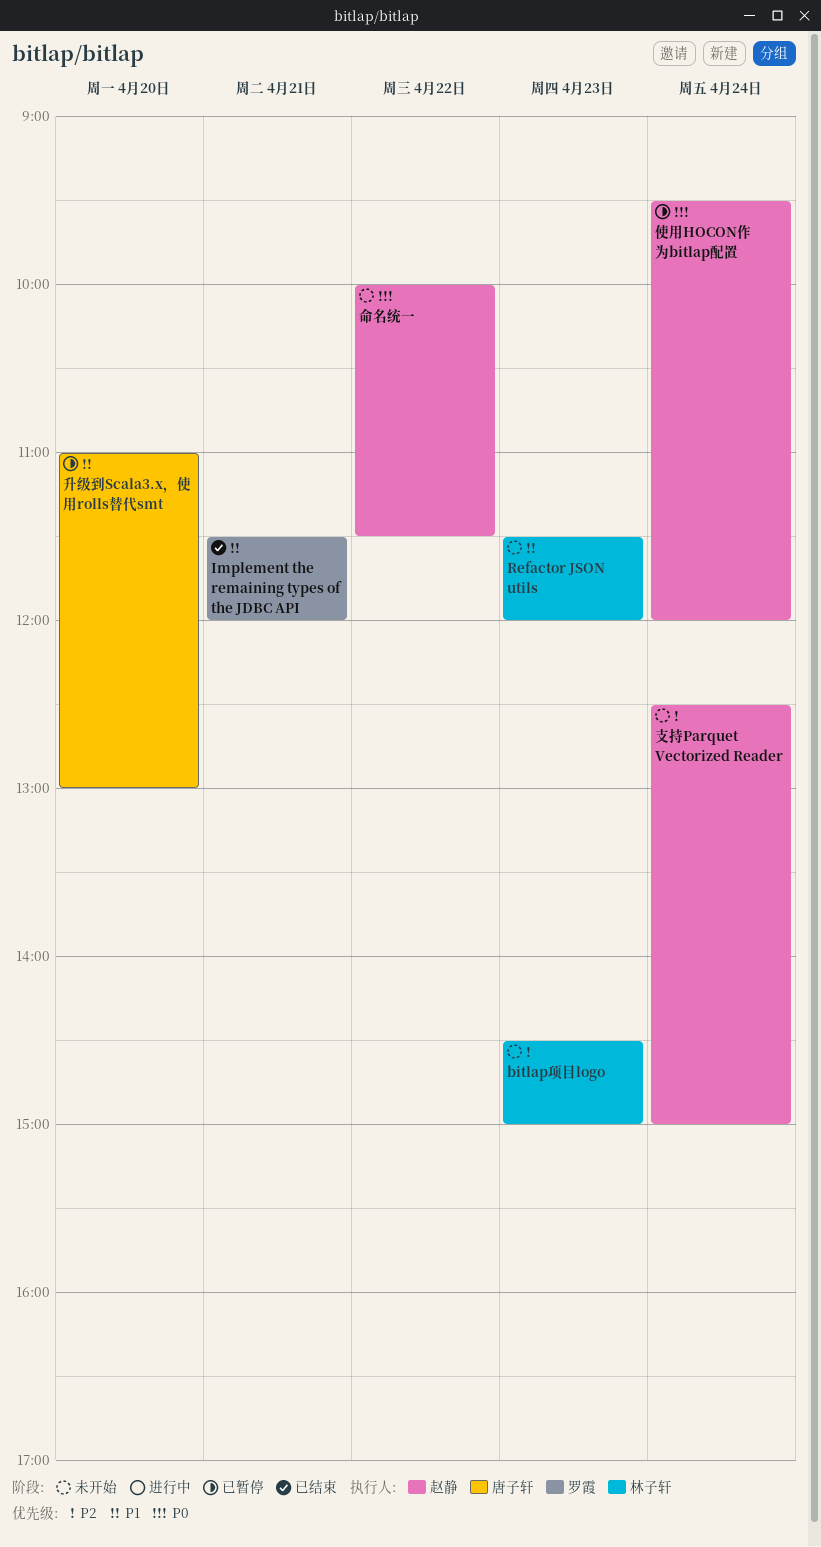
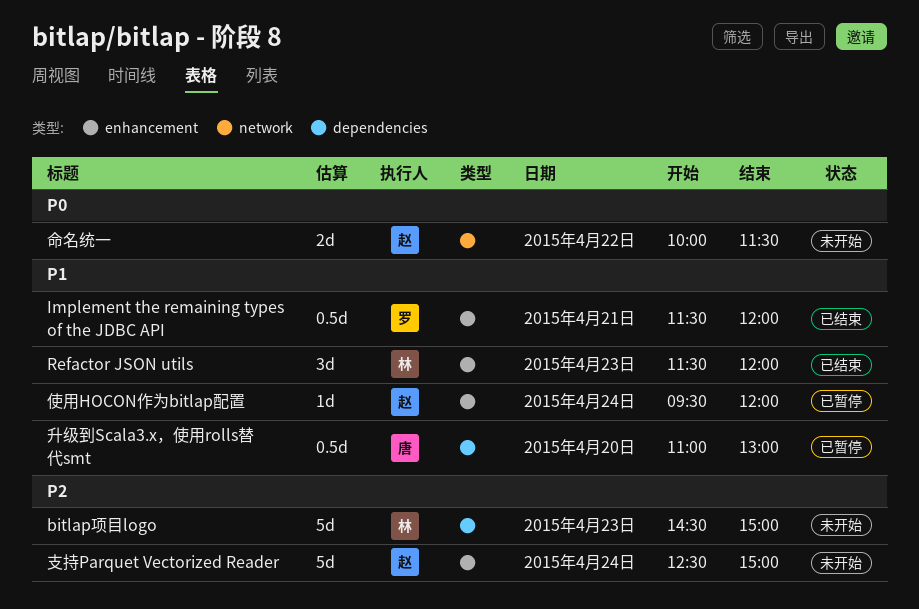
Refactor JSON utils, status: 未开始 -> 已结束
使用HOCON作为bitlap配置, priority: P0 -> P1

